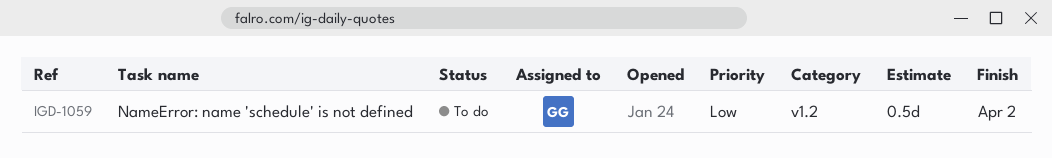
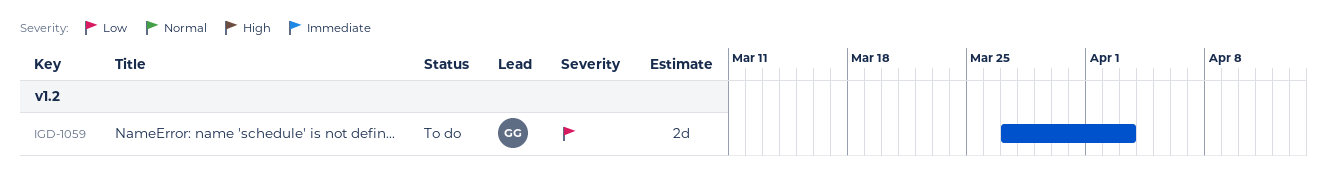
IGD-1059, estimate: 0.5d -> 2d
IGD-1059, due: Apr 2 -> Apr 3

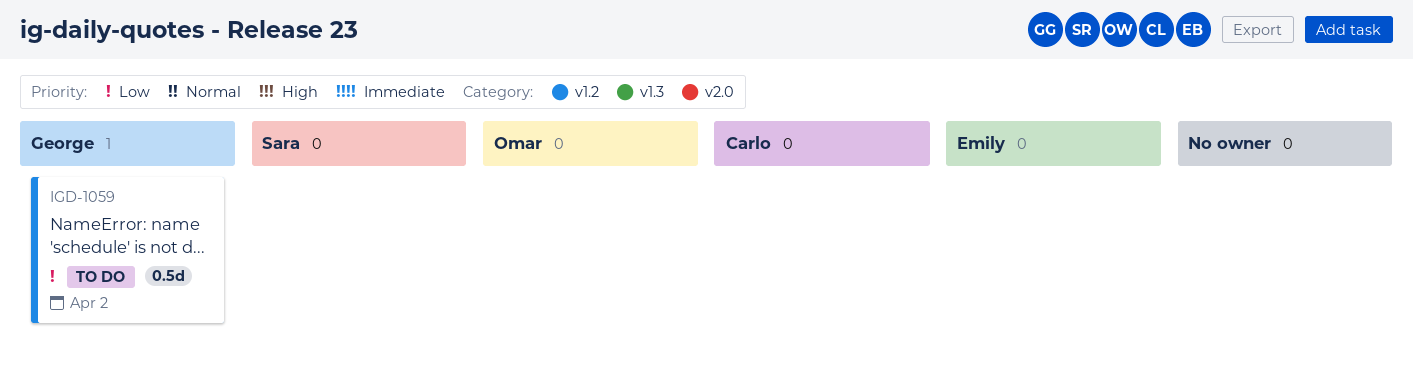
IGD-1059, estimate: 2d -> 0.5d
IGD-1059, due: Apr 3 -> Apr 2

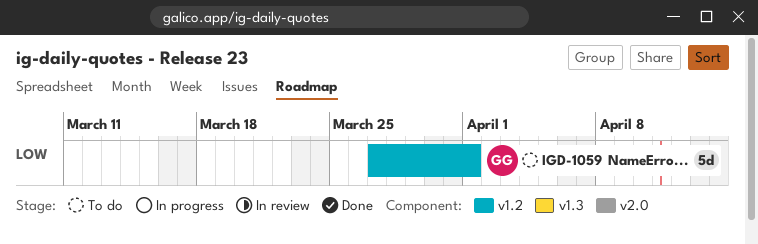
IGD-1059, estimate: 0.5d -> 5d
IGD-1059, due: Apr 2 -> Apr 1

